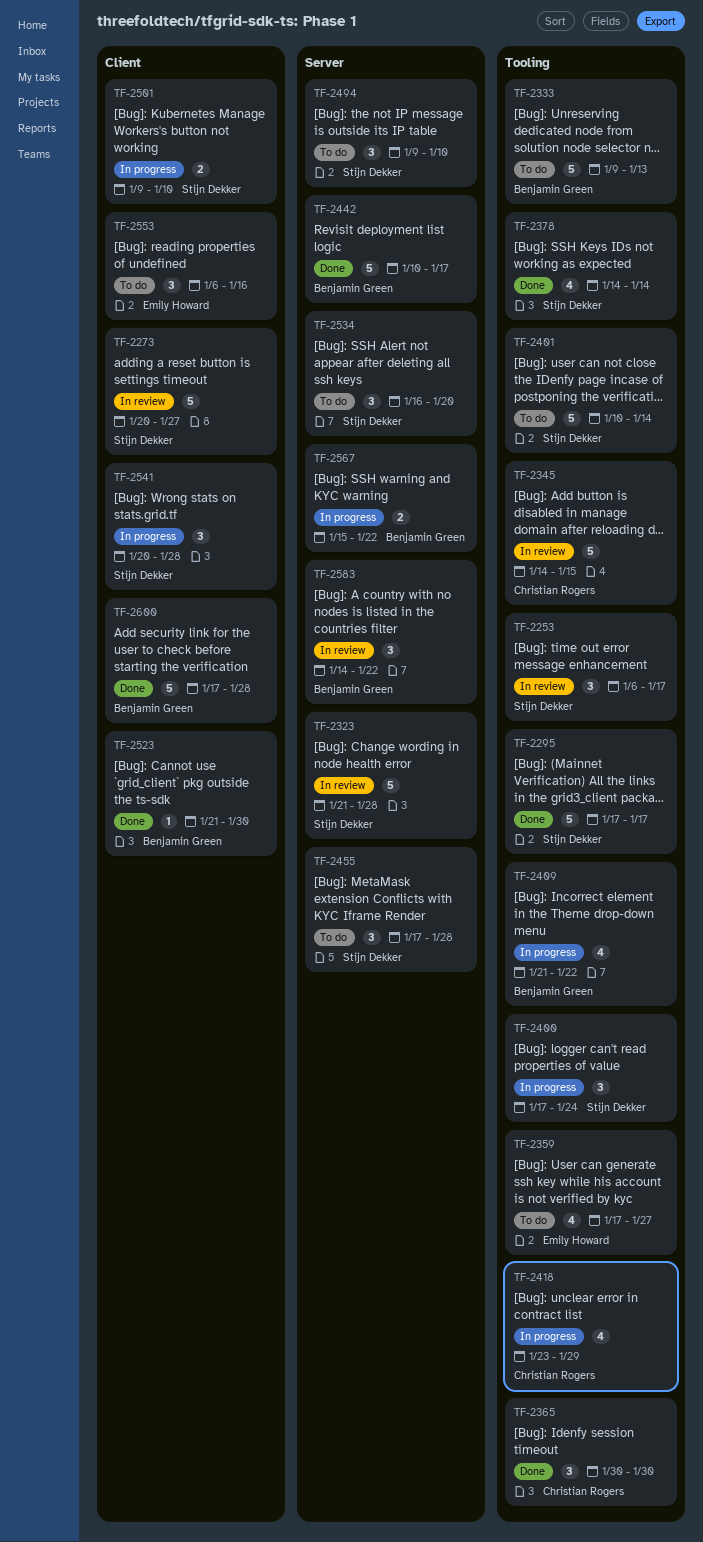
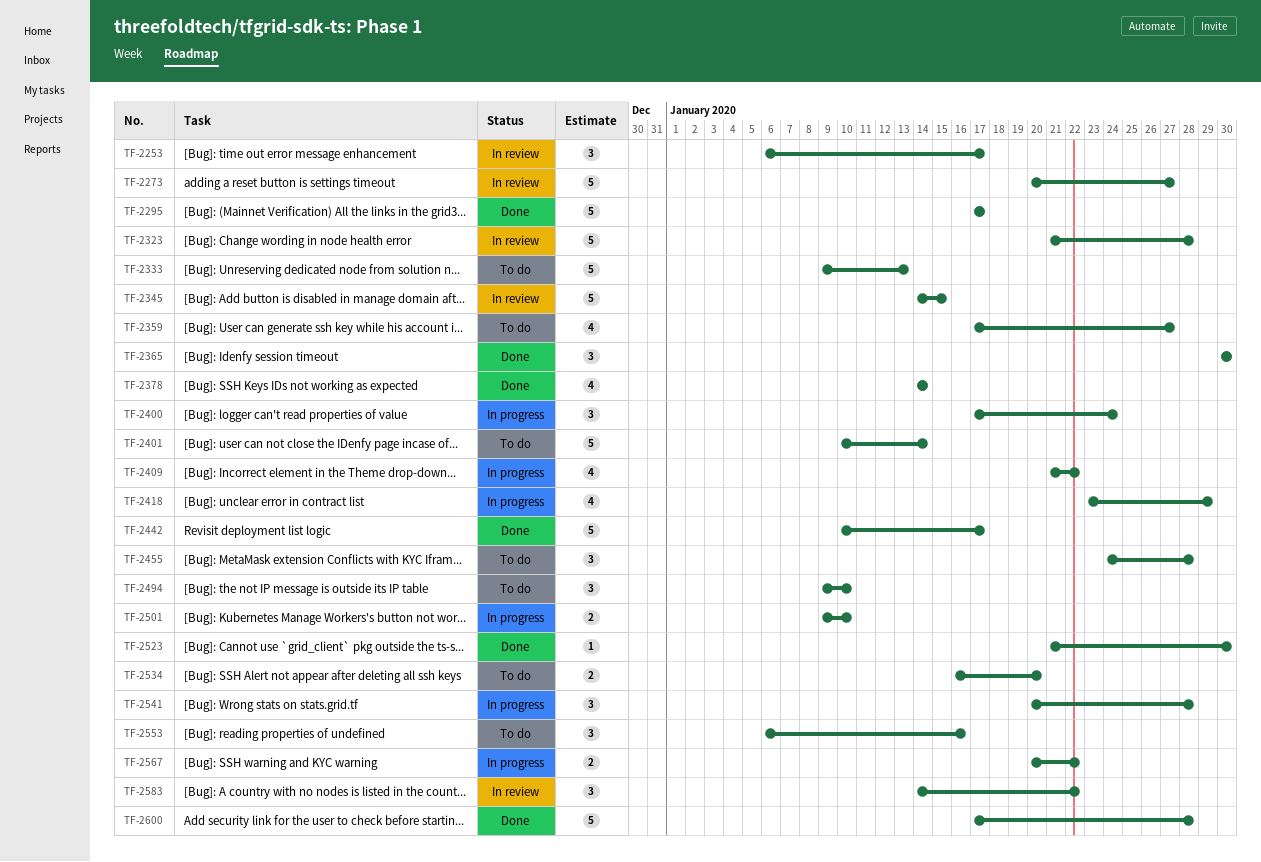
TF-2455, start: Jan 17 -> Jan 24
TF-2534, estimate: 3 -> 2
TF-2567, start: Jan 15 -> Jan 20

